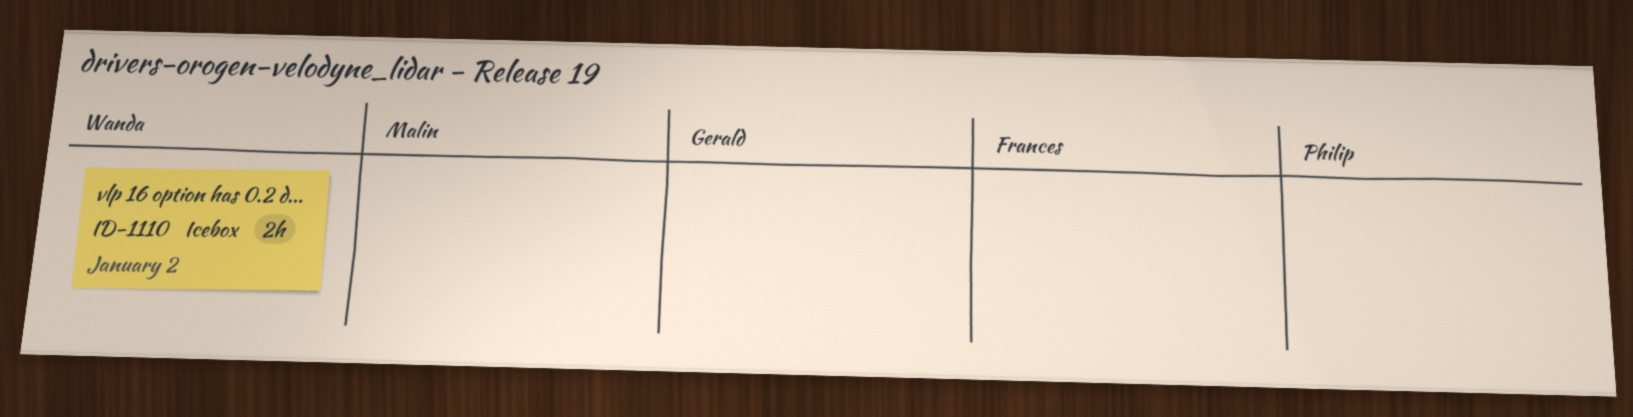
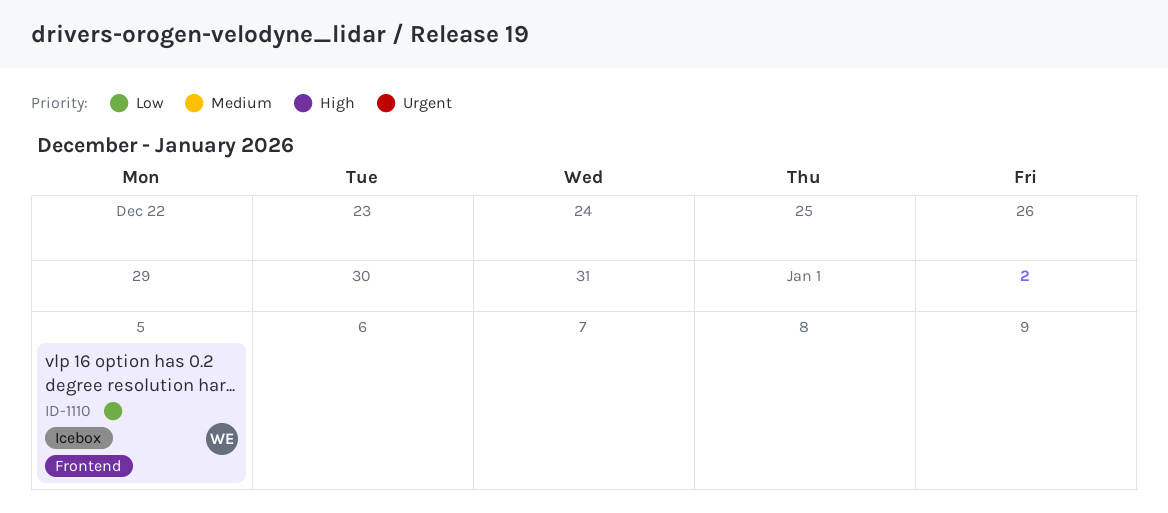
ID-1110, due: Jan 2 -> Jan 5

